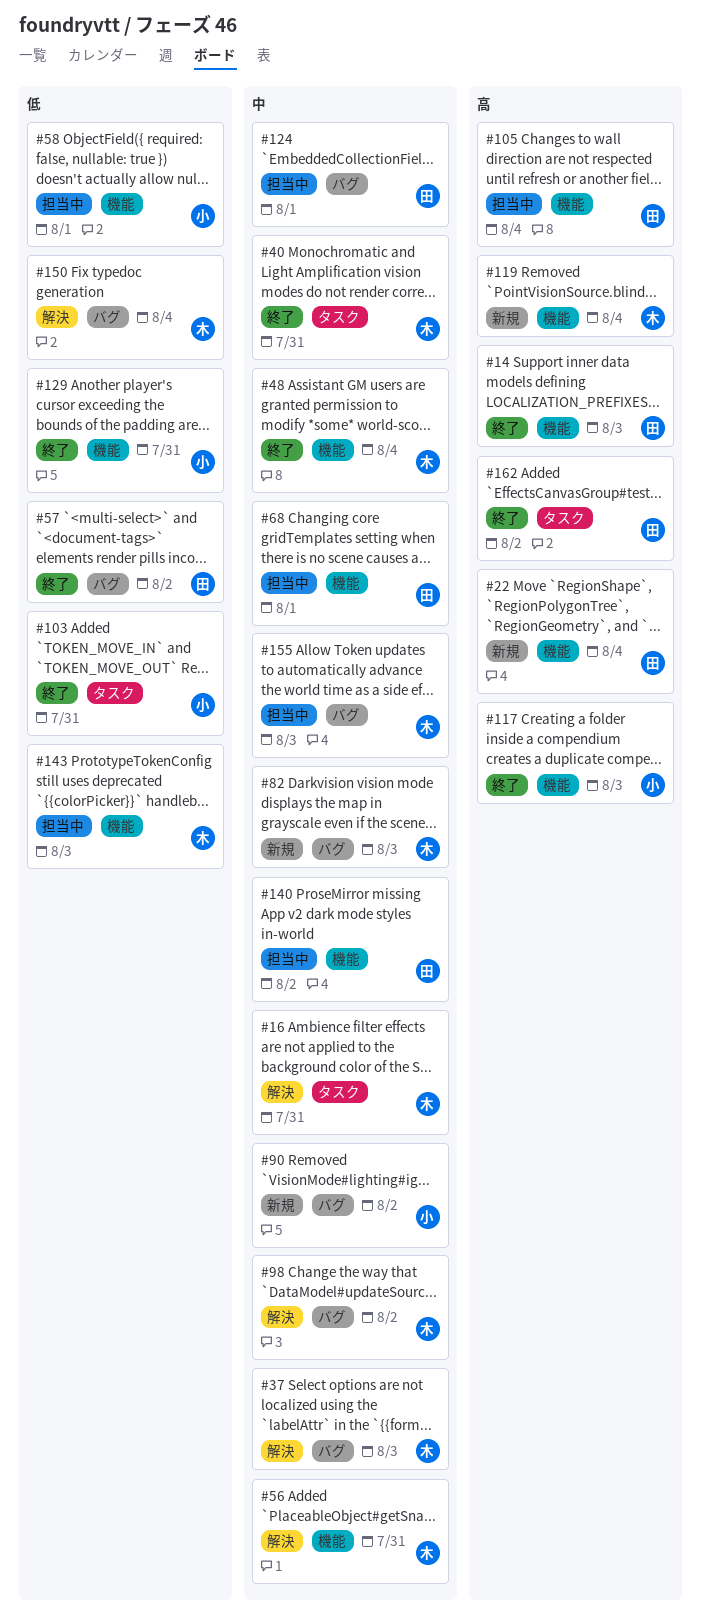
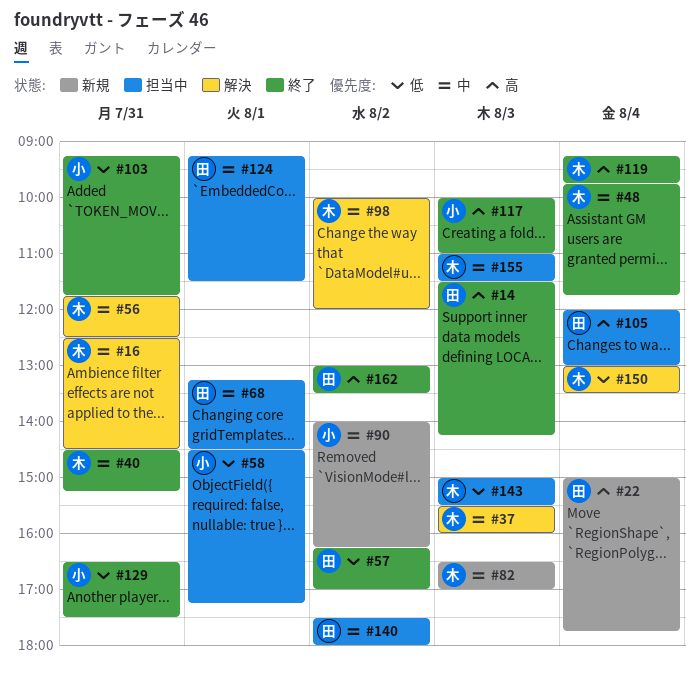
#119, status: 新規 -> 終了

